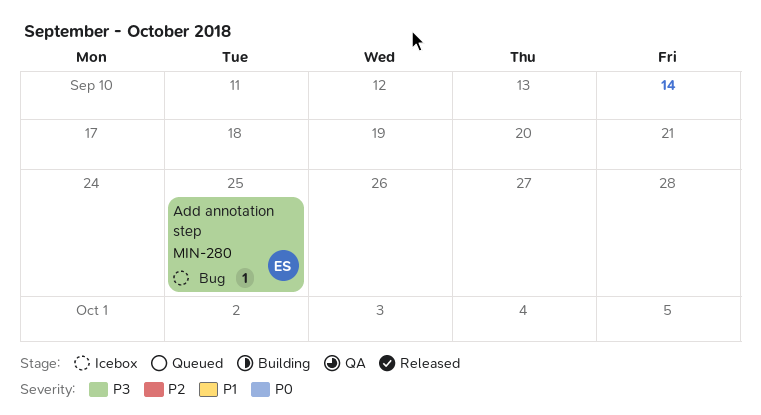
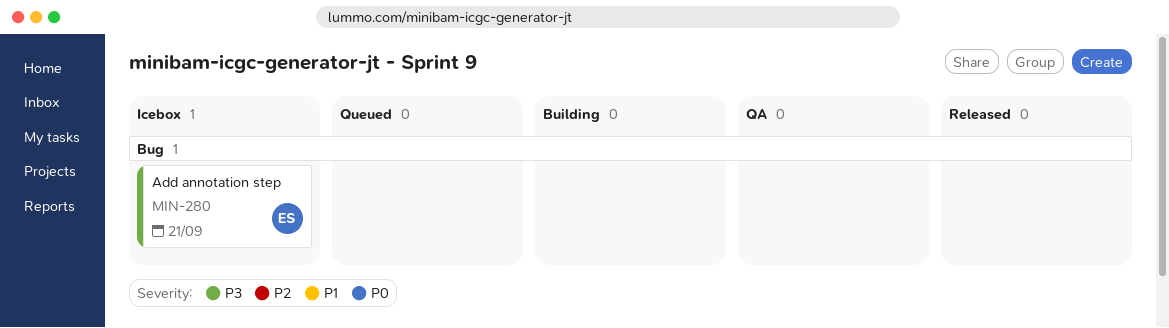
MIN-280, due: Sep 25 -> Sep 21

